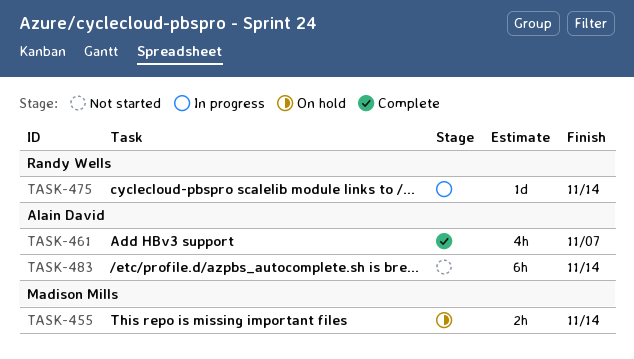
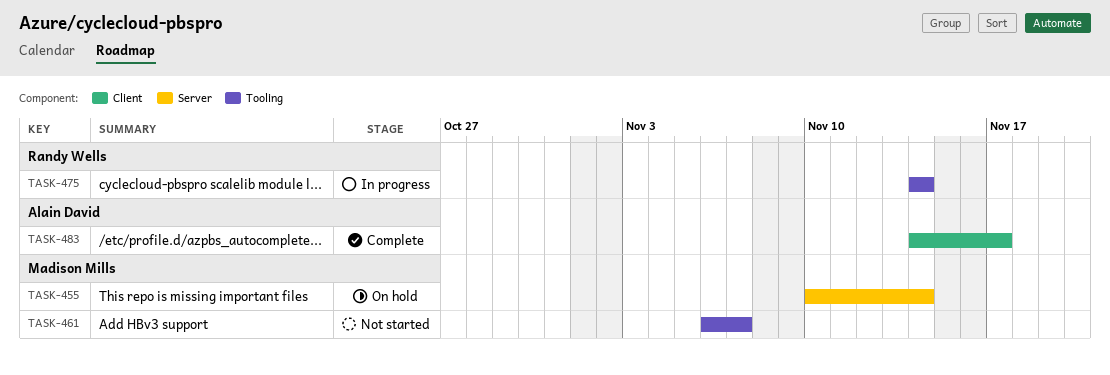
TASK-461, status: Complete -> Not started
TASK-461, owner: Alain David -> Madison Mills
TASK-483, status: Not started -> Complete
TASK-483, due: Nov 14 -> Nov 17

